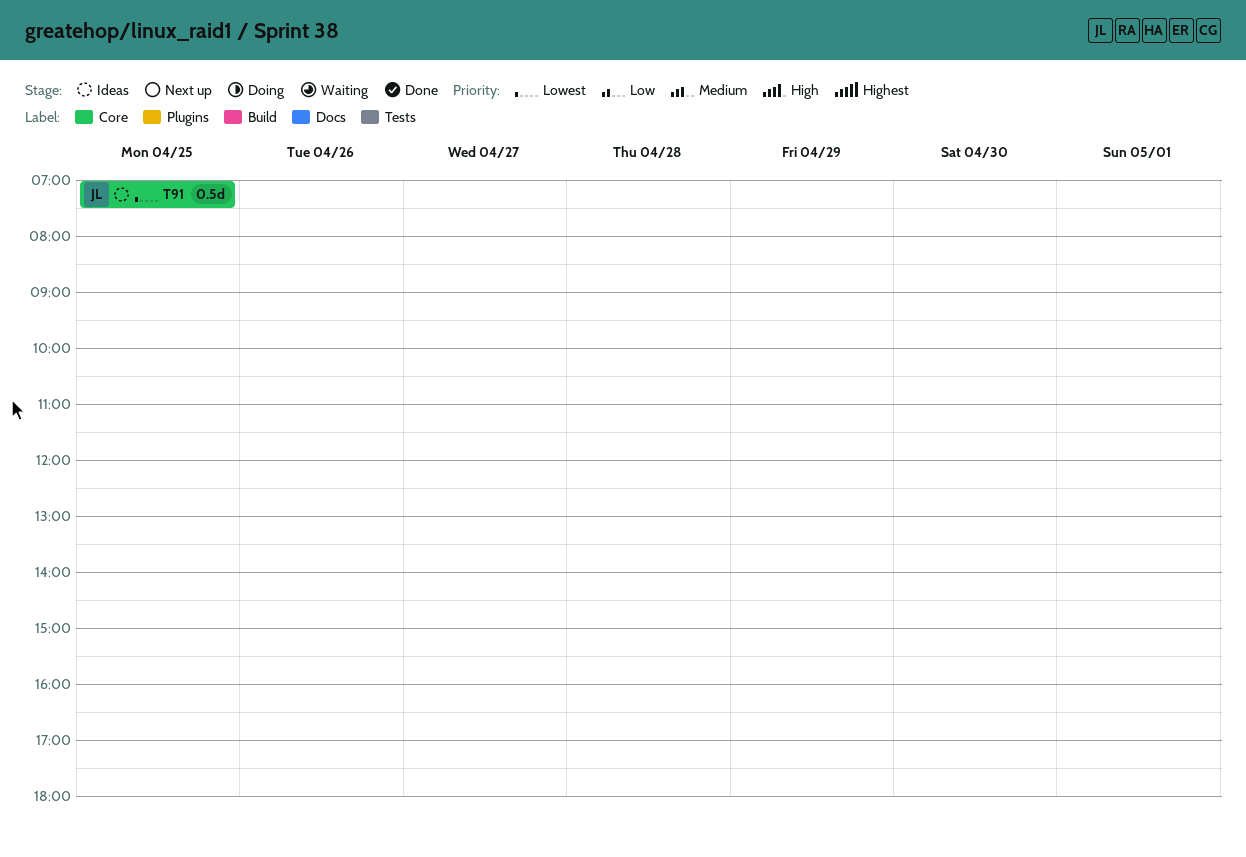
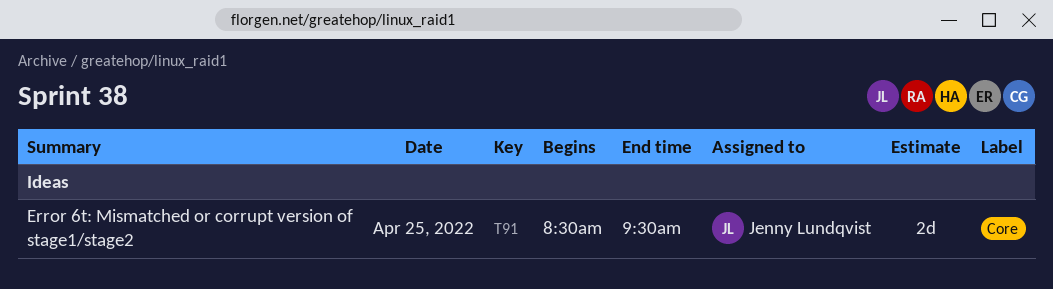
T91, estimate: 0.5d -> 2d
T91, begins: 07:00 -> 08:30
T91, ends: 07:30 -> 09:30

